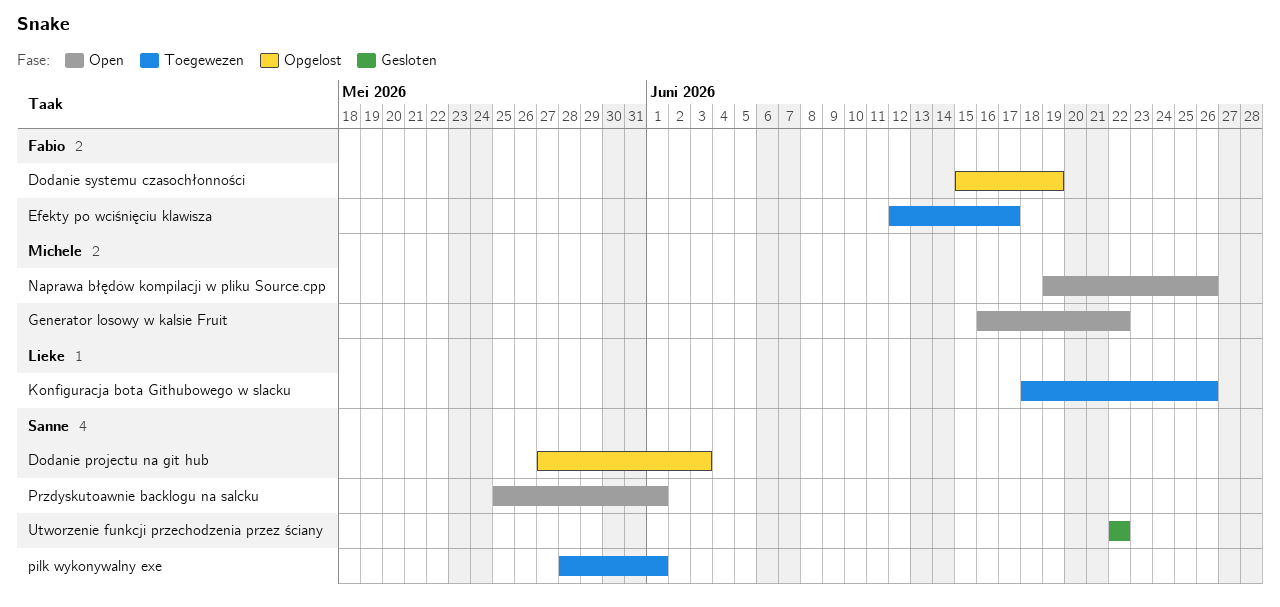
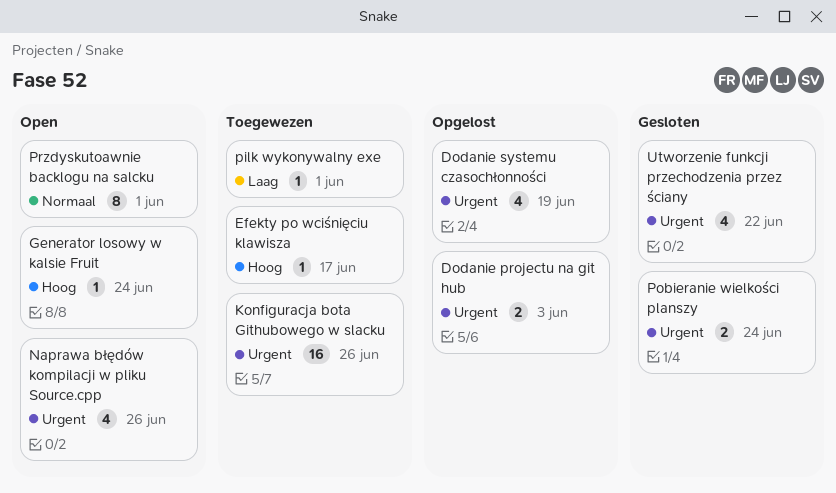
Generator losowy w kalsie Fruit, due: Jun 22 -> Jun 24
Pobieranie wielkości planszy: none -> present

